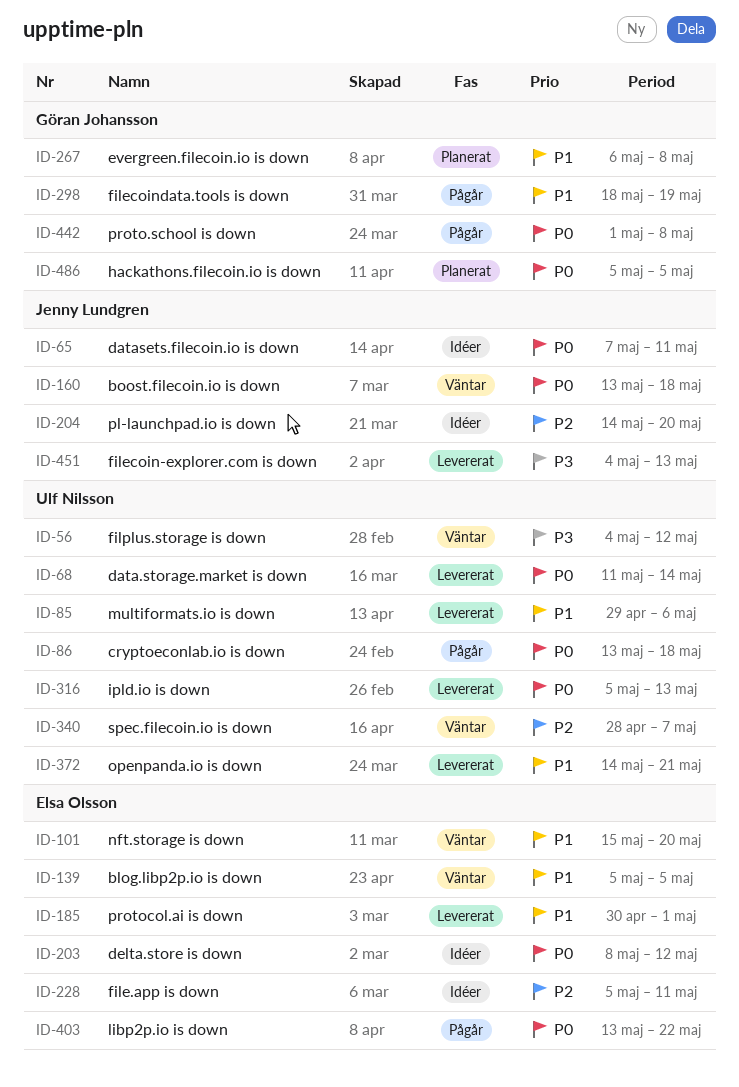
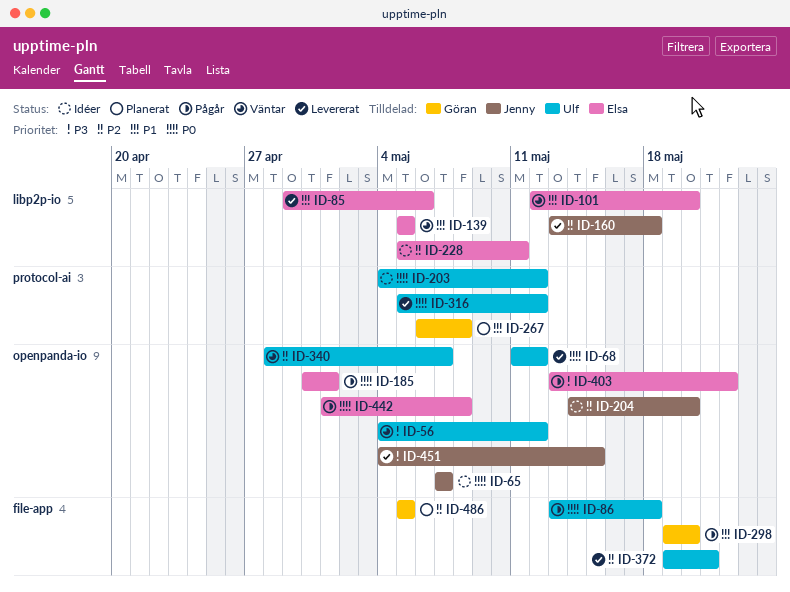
ID-65, due: May 11 -> May 7
ID-68, due: May 14 -> May 12
ID-85, owner: Ulf Nilsson -> Elsa Olsson
ID-101, start: May 15 -> May 12
ID-160, status: Väntar -> Levererat
ID-160, priority: P0 -> P2
ID-185, status: Levererat -> Pågår
ID-185, priority: P1 -> P0
ID-203, owner: Elsa Olsson -> Ulf Nilsson
ID-203, start: May 8 -> May 4
ID-298, start: May 18 -> May 19
ID-298, due: May 19 -> May 20
ID-316, due: May 13 -> May 12
ID-372, priority: P1 -> P2
ID-372, start: May 14 -> May 19
ID-403, priority: P0 -> P3
ID-442, owner: Göran Johansson -> Elsa Olsson
ID-451, due: May 13 -> May 15
ID-486, priority: P0 -> P2

